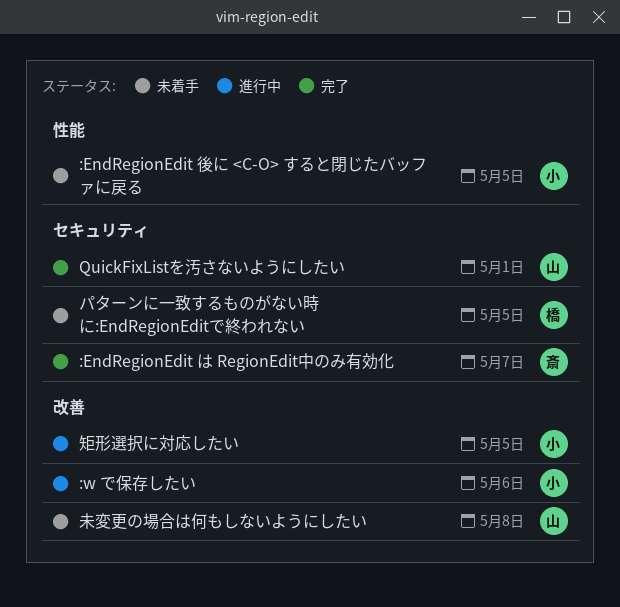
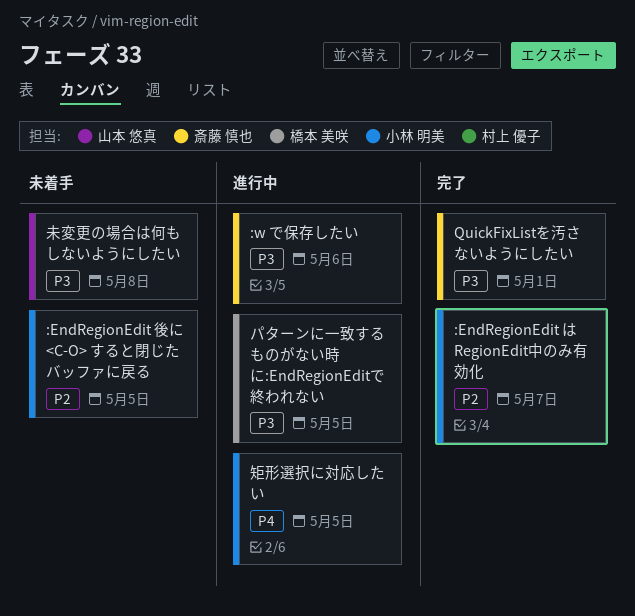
:EndRegionEdit は RegionEdit中のみ有効化, owner: 斎藤 慎也 -> 小林 明美
:w で保存したい, owner: 小林 明美 -> 斎藤 慎也
QuickFixListを汚さないようにしたい, owner: 山本 悠真 -> 斎藤 慎也
パターンに一致するものがない時に:EndRegionEditで終われない, status: 未着手 -> 進行中

